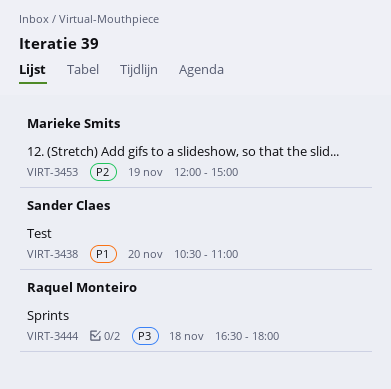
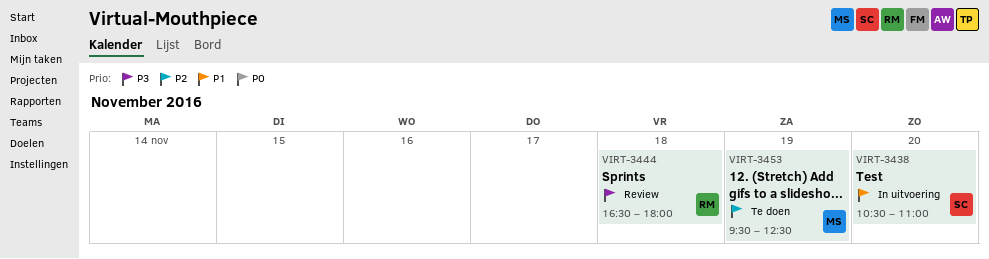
VIRT-3453, begins: 12:00 -> 09:30
VIRT-3453, ends: 15:00 -> 12:30

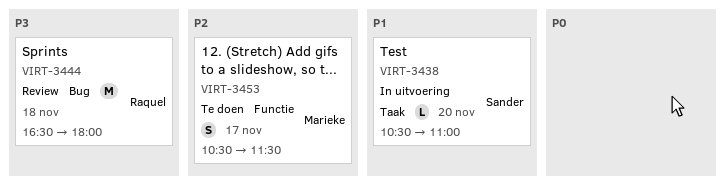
VIRT-3453, day: Nov 19 -> Nov 17
VIRT-3453, begins: 09:30 -> 10:30
VIRT-3453, ends: 12:30 -> 11:30

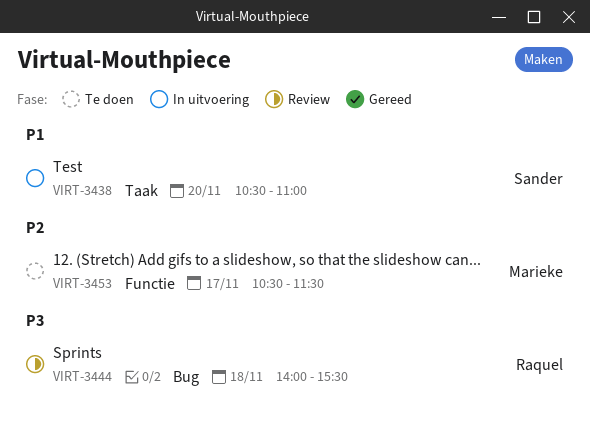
VIRT-3444, begins: 16:30 -> 14:00
VIRT-3444, ends: 18:00 -> 15:30

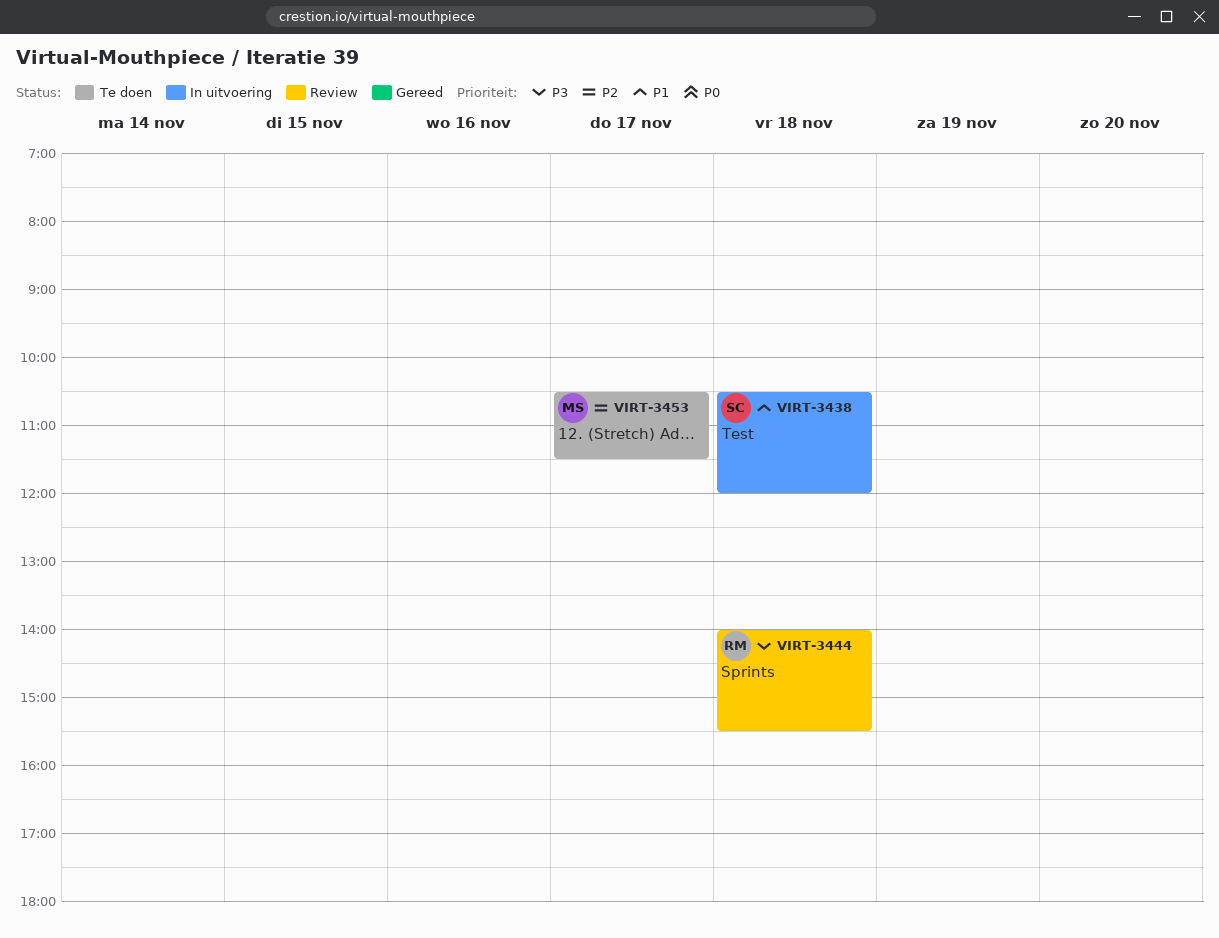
VIRT-3438, day: Nov 20 -> Nov 18
VIRT-3438, ends: 11:00 -> 12:00

